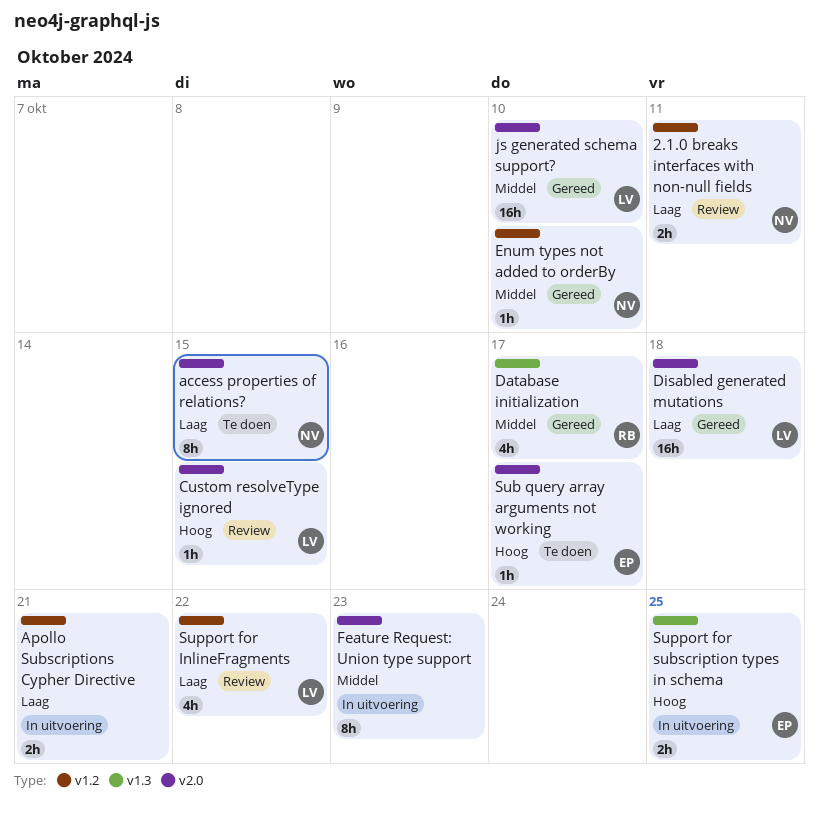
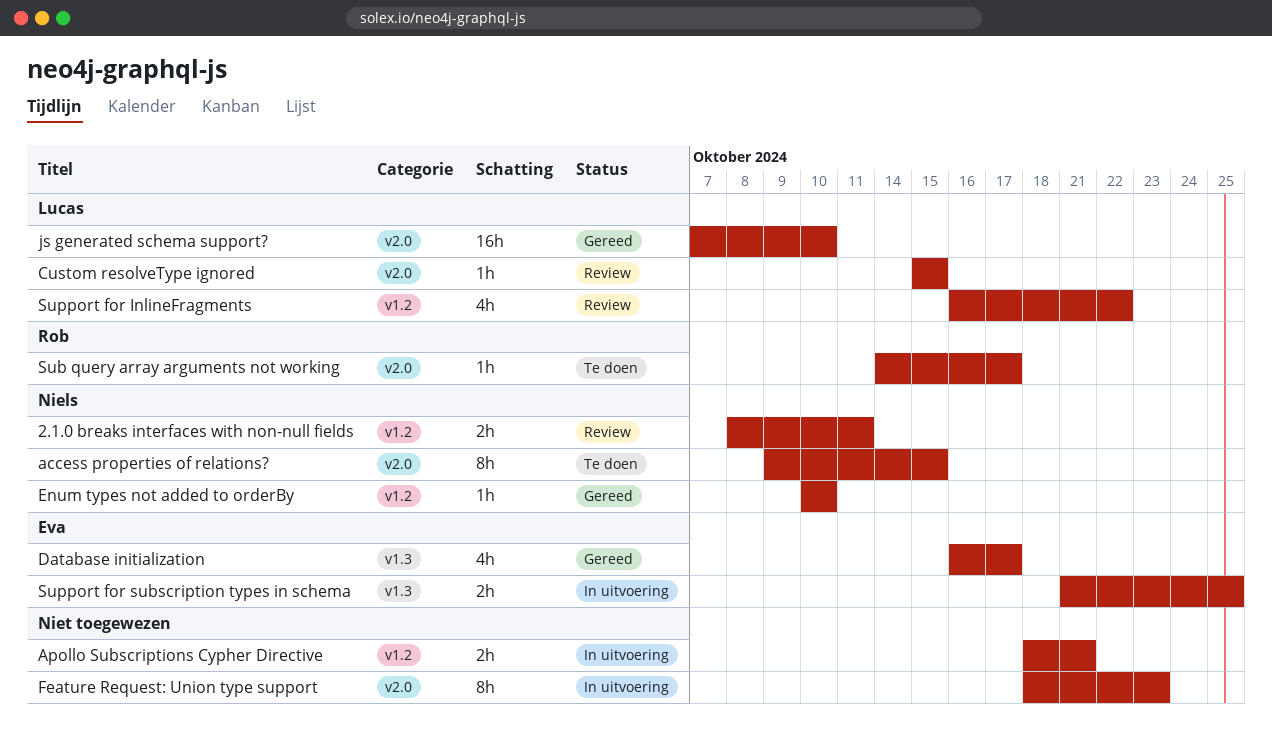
Database initialization, owner: Rob -> Eva
Disabled generated mutations: present -> none
Sub query array arguments not working, owner: Eva -> Rob

